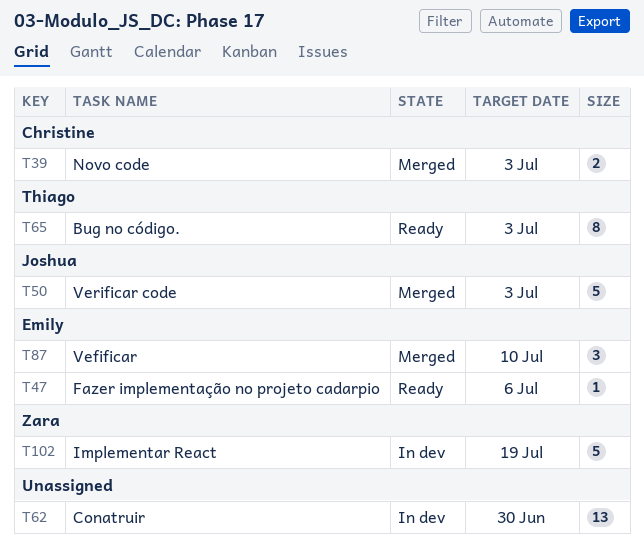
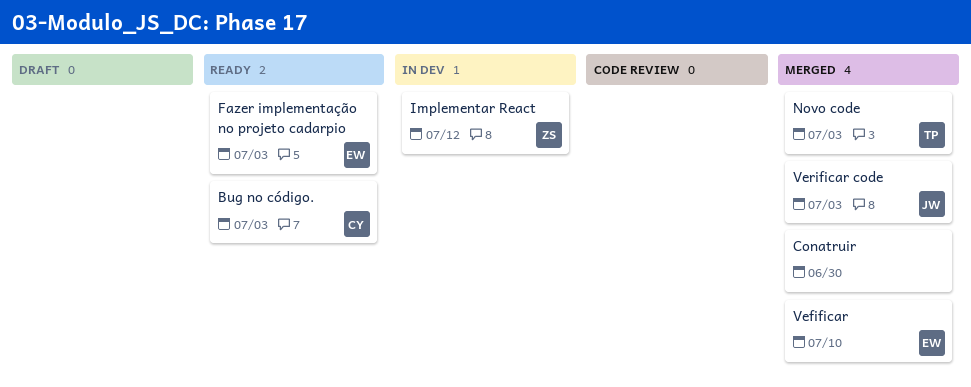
Bug no código., owner: Thiago -> Christine
Conatruir, status: In dev -> Merged
Fazer implementação no projeto cadarpio, due: Jul 6 -> Jul 3
Implementar React, due: Jul 19 -> Jul 12
Novo code, owner: Christine -> Thiago

